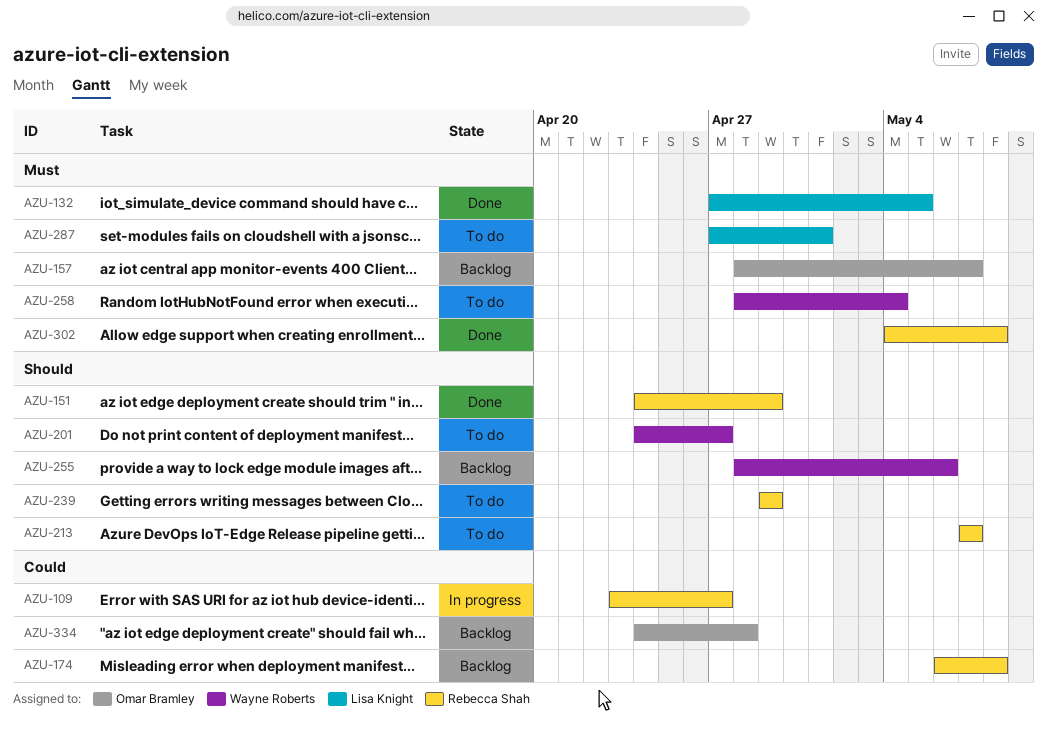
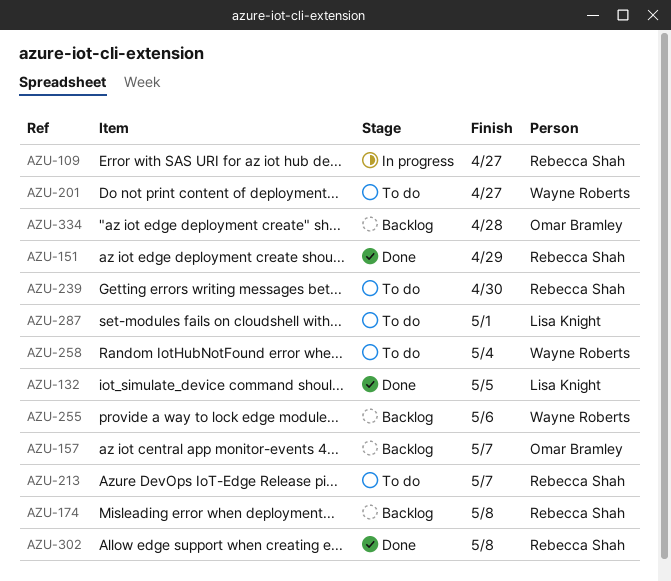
AZU-239, due: Apr 29 -> Apr 30

